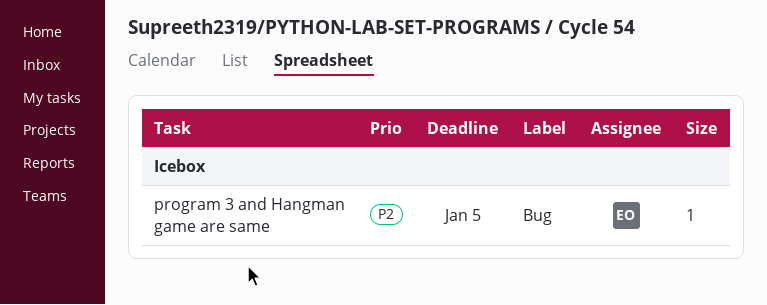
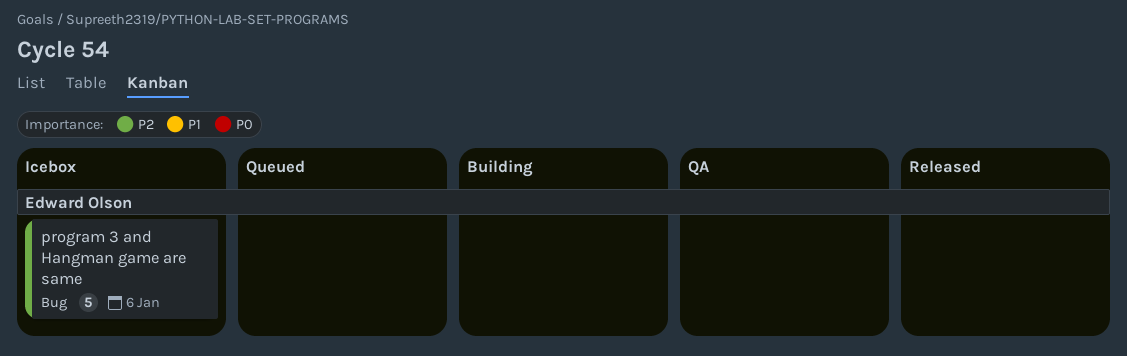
program 3 and Hangman game are same, estimate: 1 -> 5
program 3 and Hangman game are same, due: Jan 5 -> Jan 6

